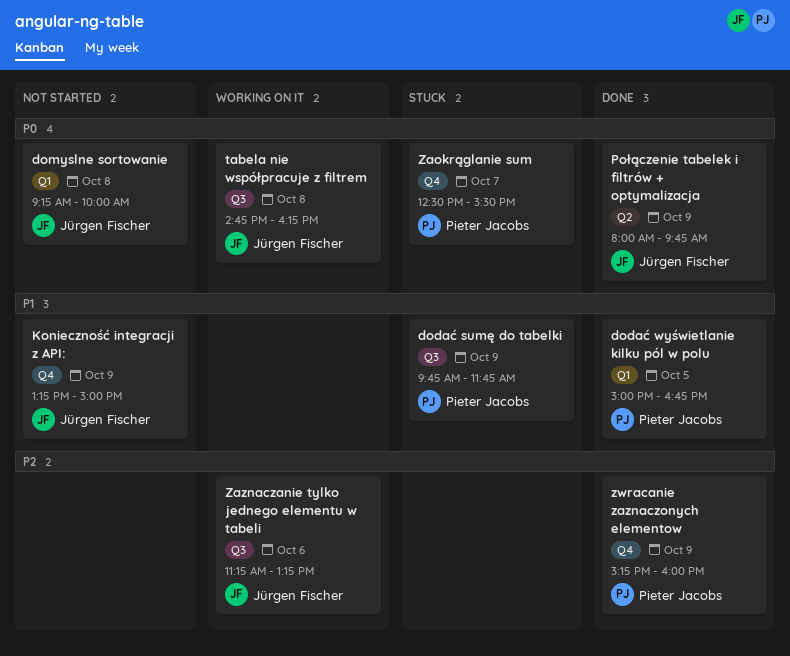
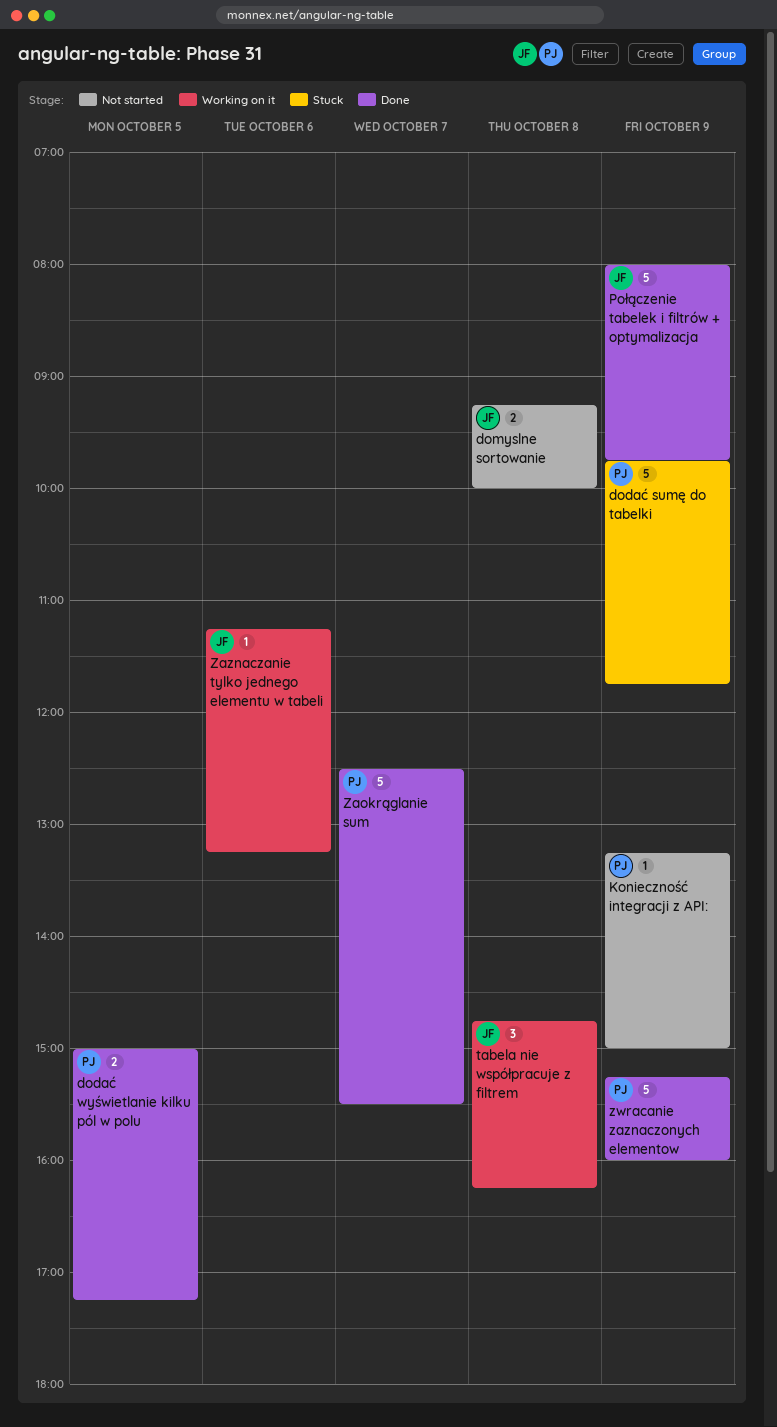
dodać wyświetlanie kilku pól w polu, ends: 16:45 -> 17:15
Konieczność integracji z API:, owner: Jürgen Fischer -> Pieter Jacobs
Zaokrąglanie sum, status: Stuck -> Done

